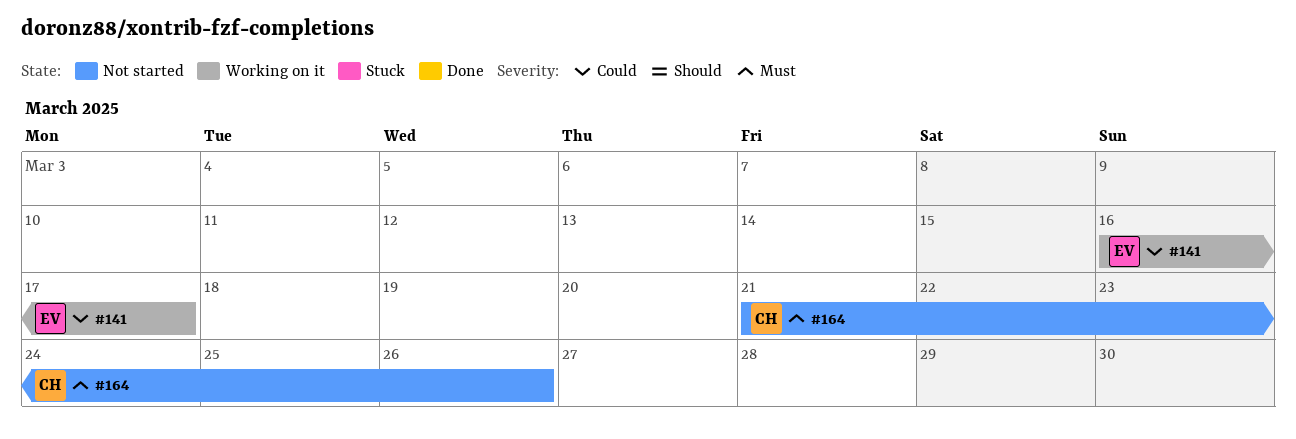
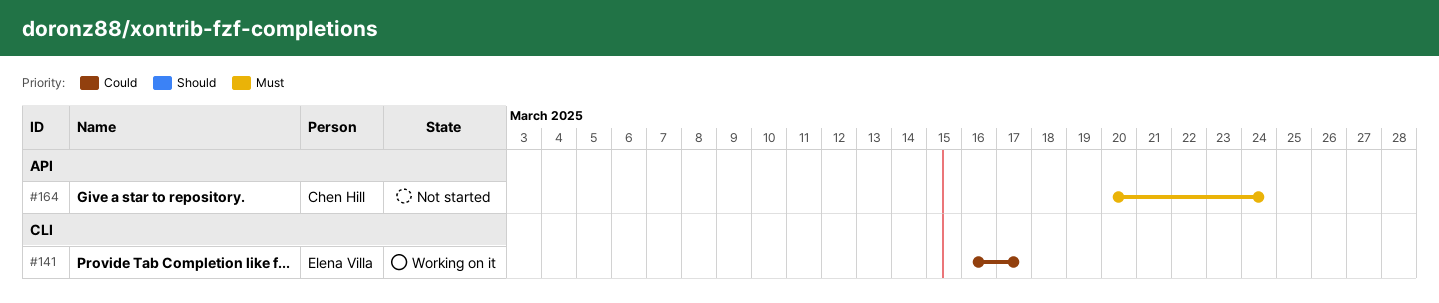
#164, start: Mar 21 -> Mar 20
#164, due: Mar 26 -> Mar 24

